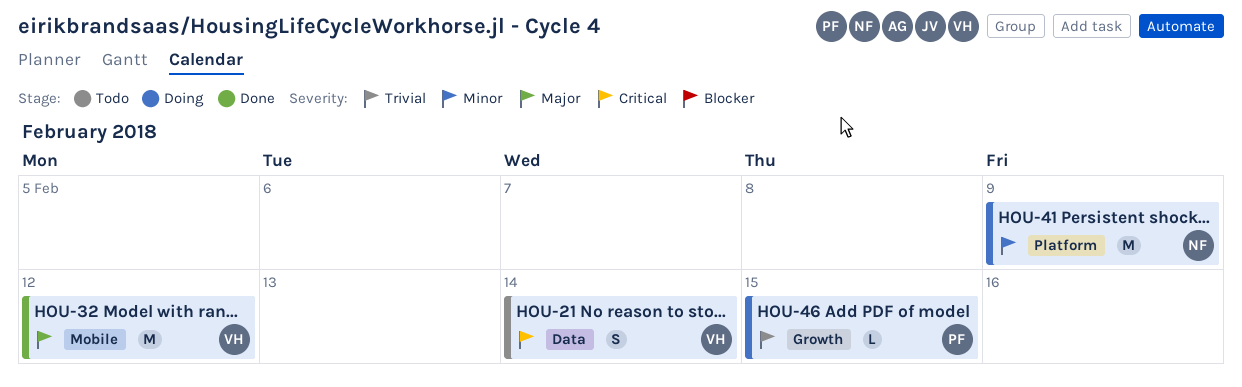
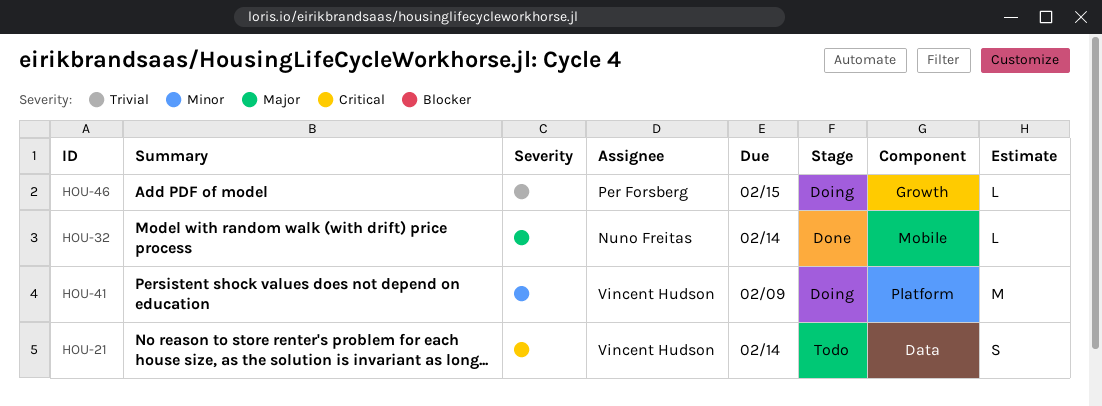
HOU-32, owner: Vincent Hudson -> Nuno Freitas
HOU-32, estimate: M -> L
HOU-32, due: Feb 12 -> Feb 14
HOU-41, owner: Nuno Freitas -> Vincent Hudson

